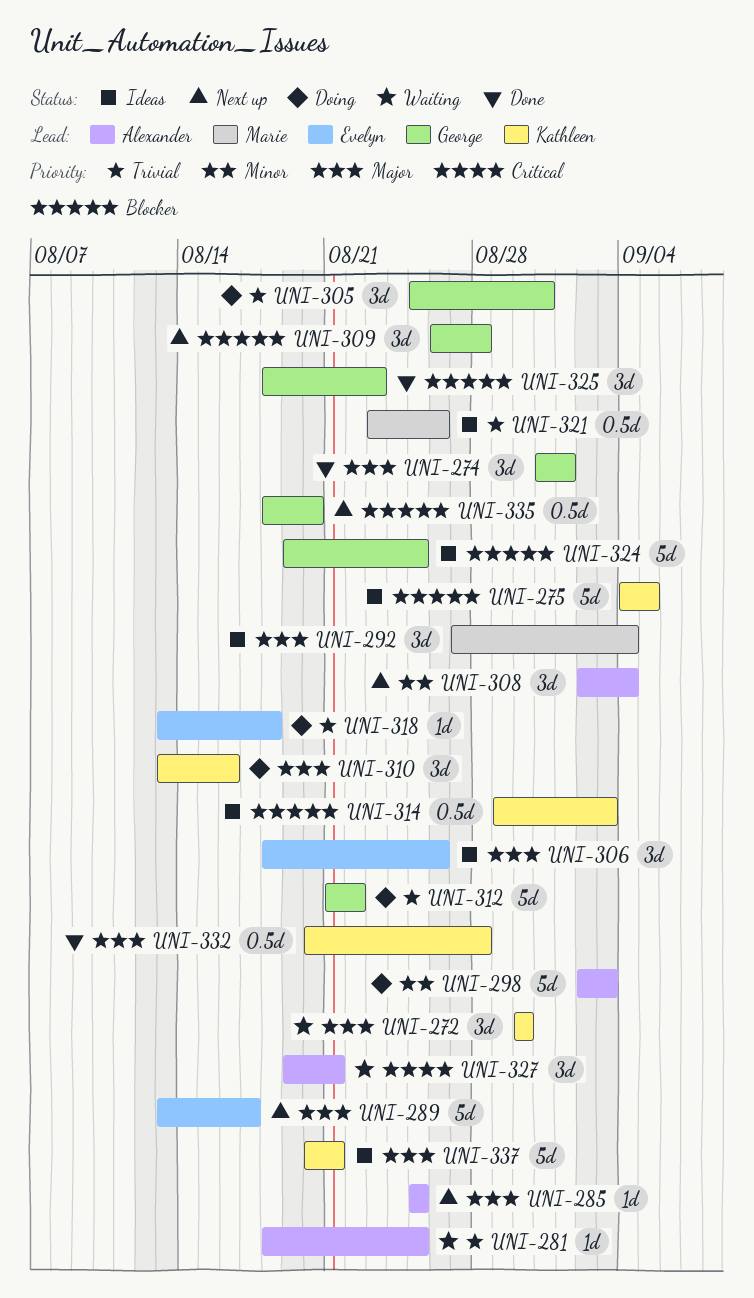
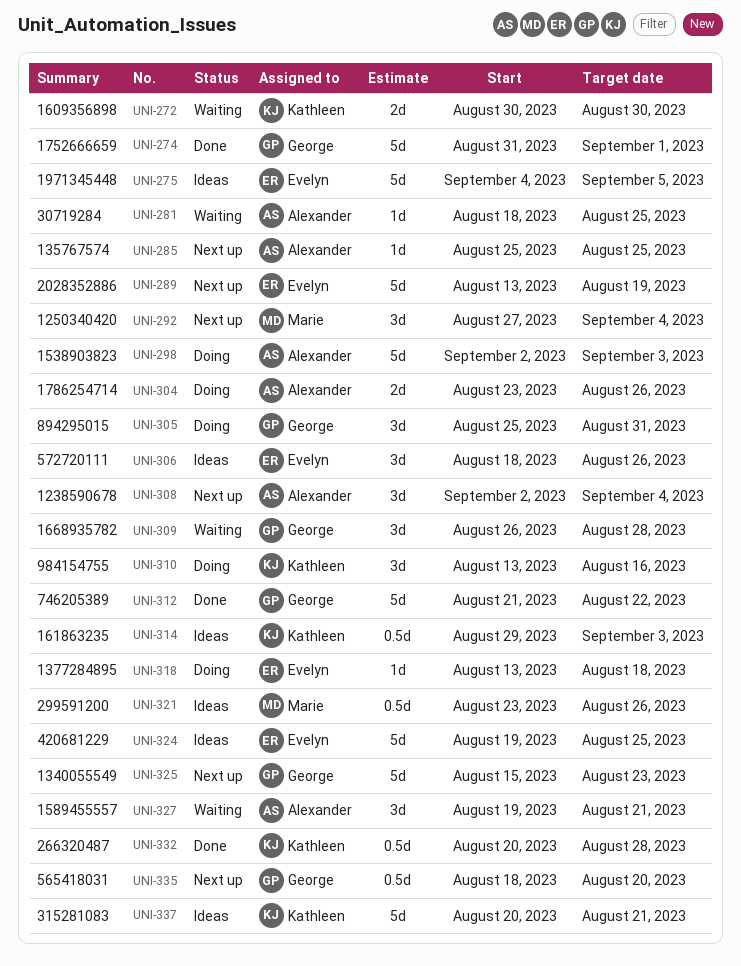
UNI-272, estimate: 3d -> 2d
UNI-274, estimate: 3d -> 5d
UNI-275, owner: Kathleen -> Evelyn
UNI-289, due: Aug 17 -> Aug 19
UNI-292, status: Ideas -> Next up
UNI-304: none -> present
UNI-309, status: Next up -> Waiting
UNI-312, status: Doing -> Done
UNI-324, owner: George -> Evelyn
UNI-325, status: Done -> Next up
UNI-325, estimate: 3d -> 5d
UNI-325, start: Aug 18 -> Aug 15

